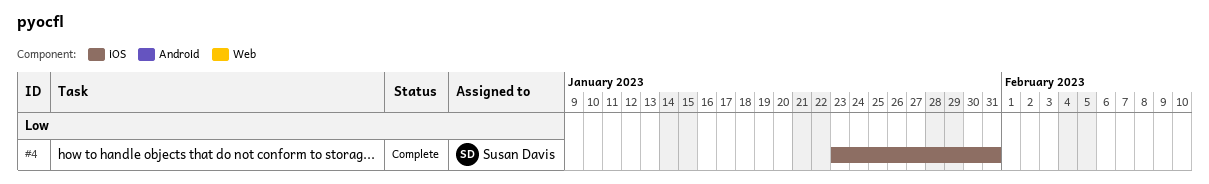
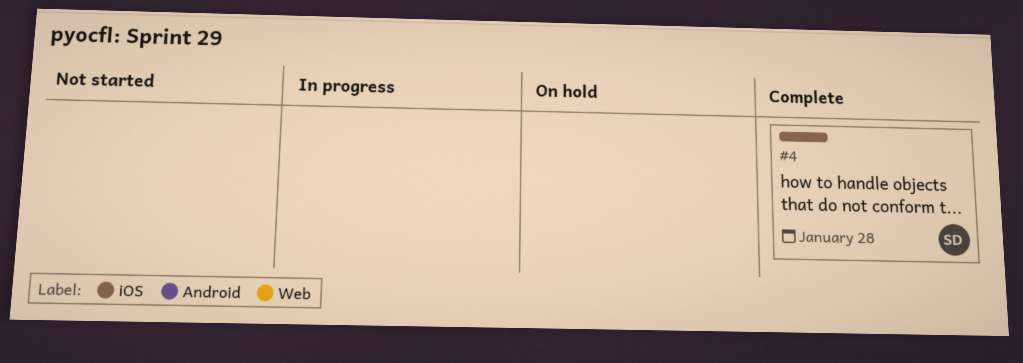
#4, due: Jan 31 -> Jan 28

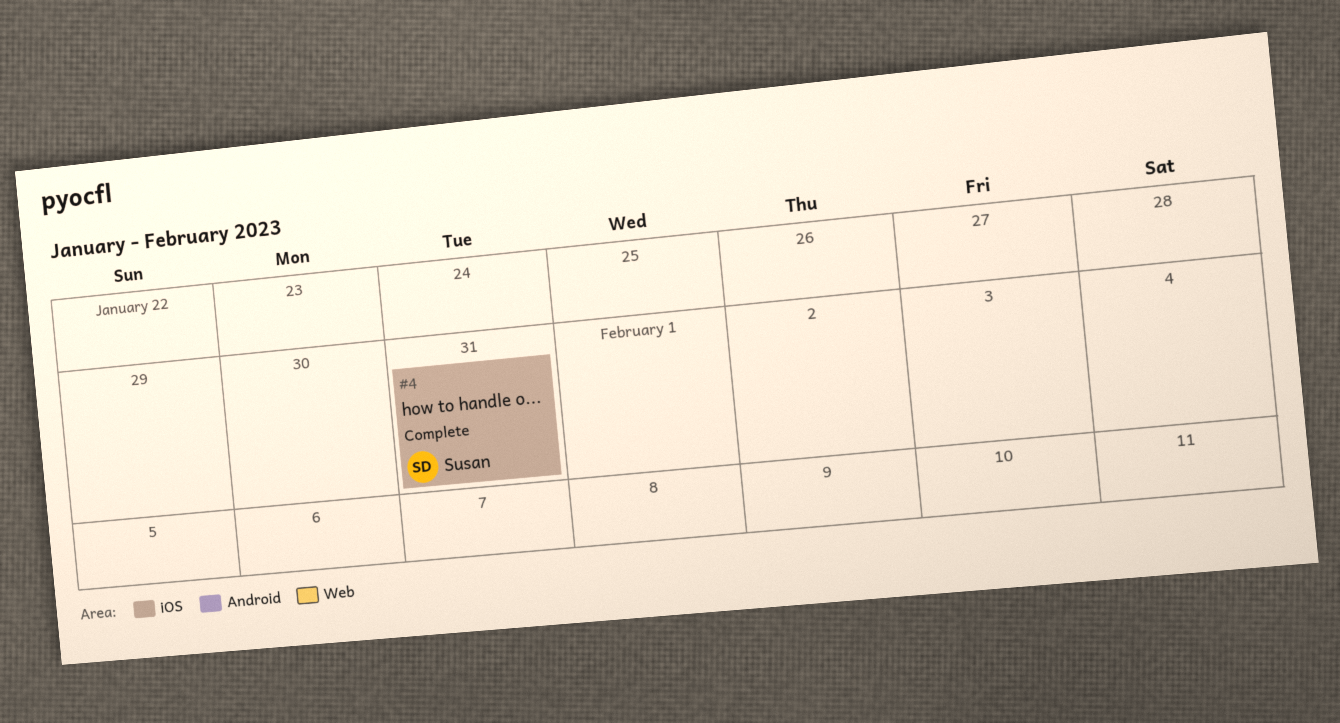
#4, due: Jan 28 -> Jan 31

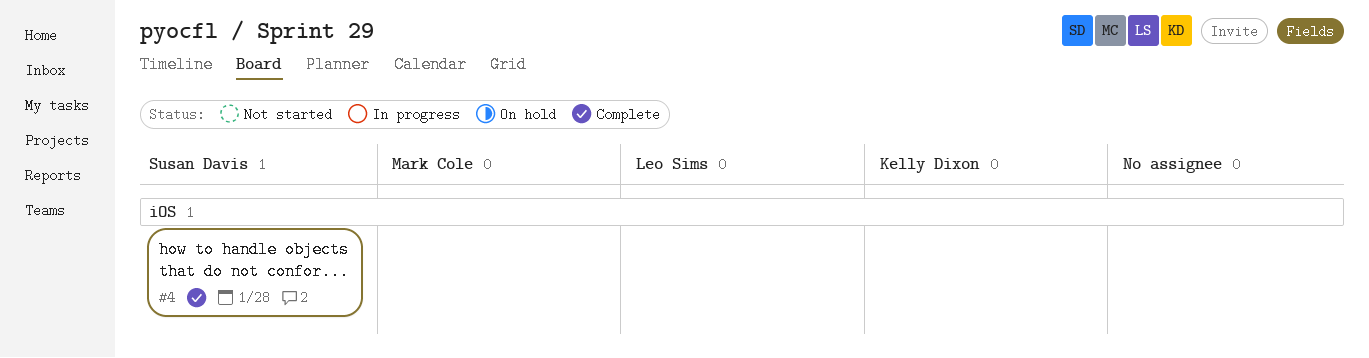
#4, due: Jan 31 -> Jan 28

